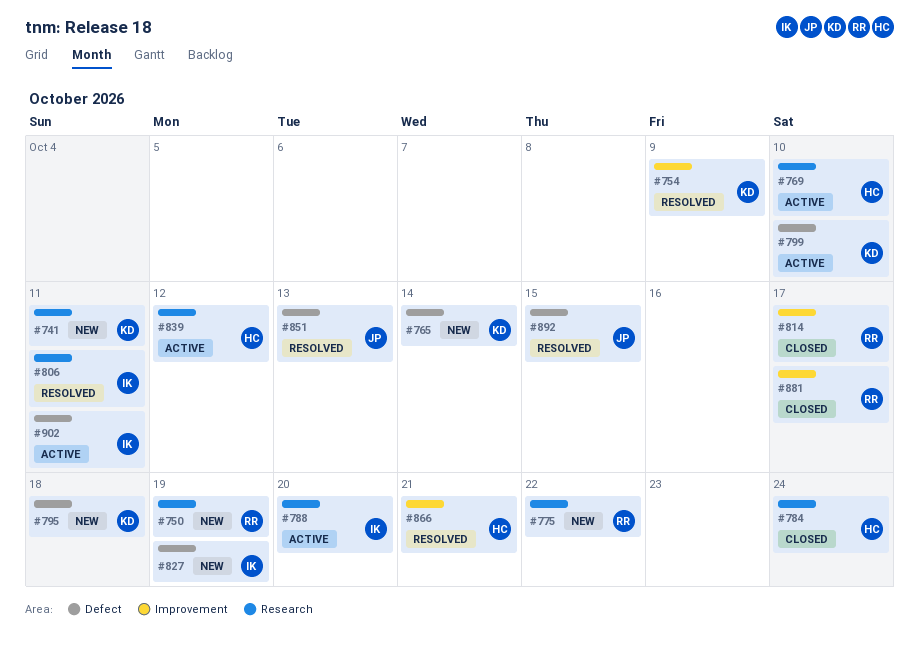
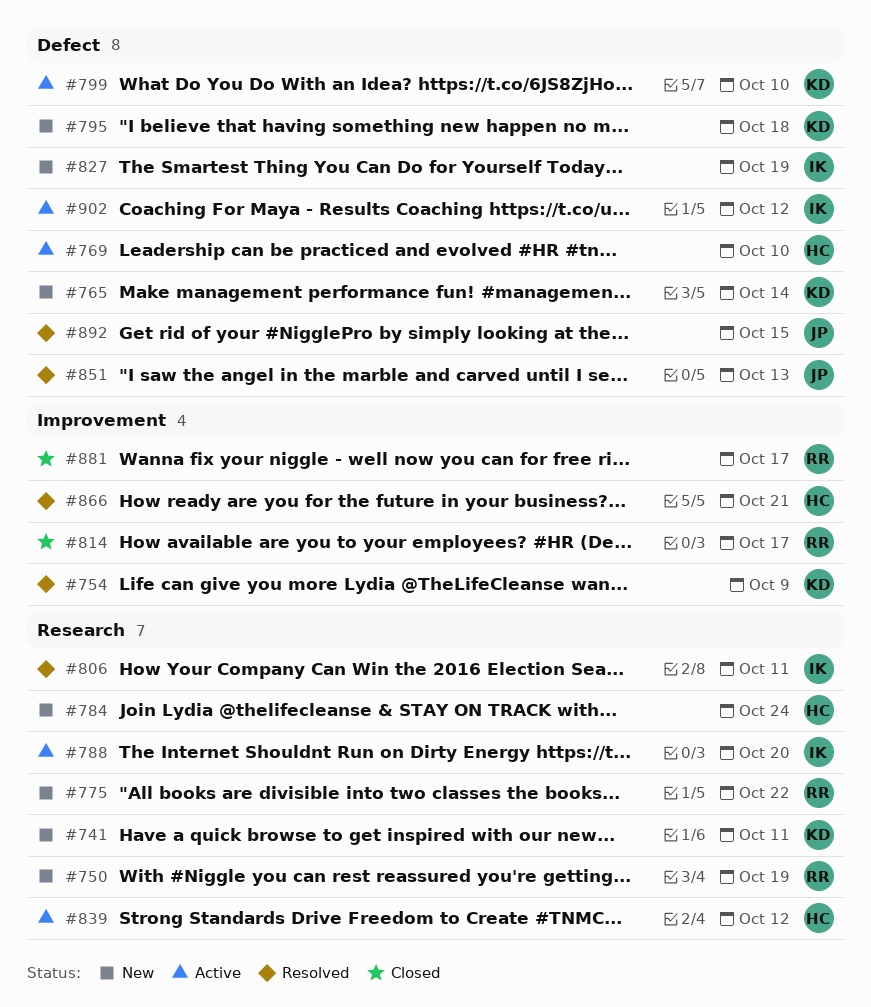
#769, label: Research -> Defect
#784, status: Closed -> New
#902, due: Oct 11 -> Oct 12

